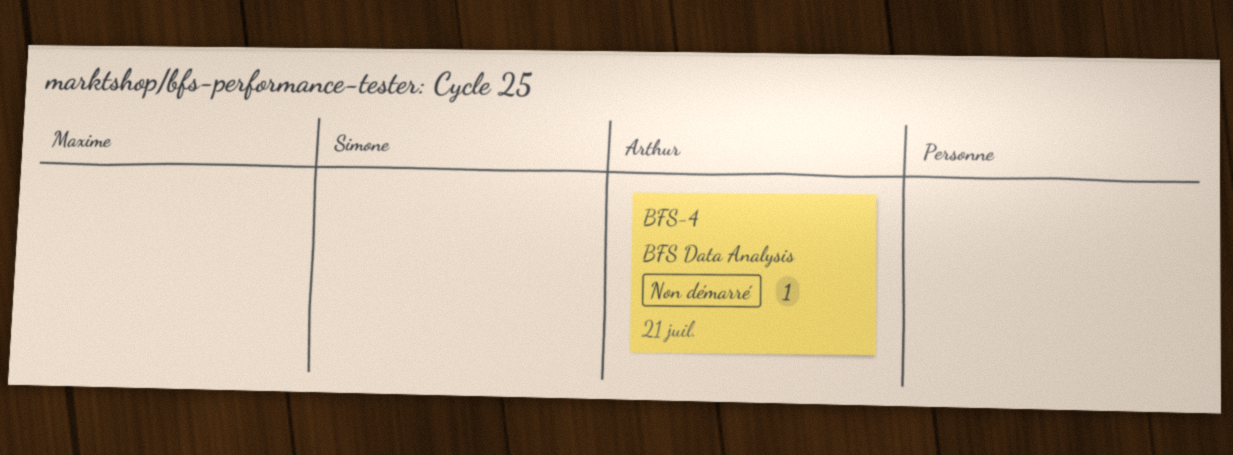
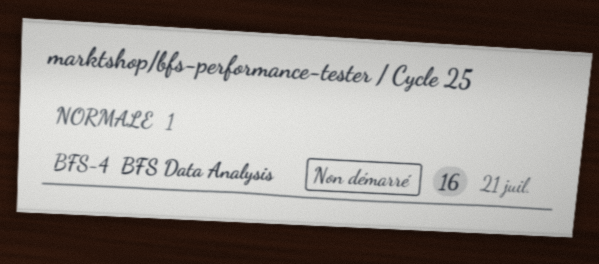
BFS-4, estimate: 1 -> 16

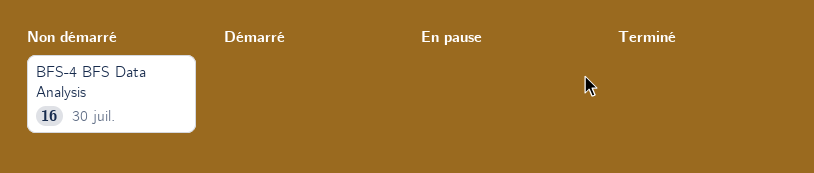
BFS-4, due: Jul 21 -> Jul 30

